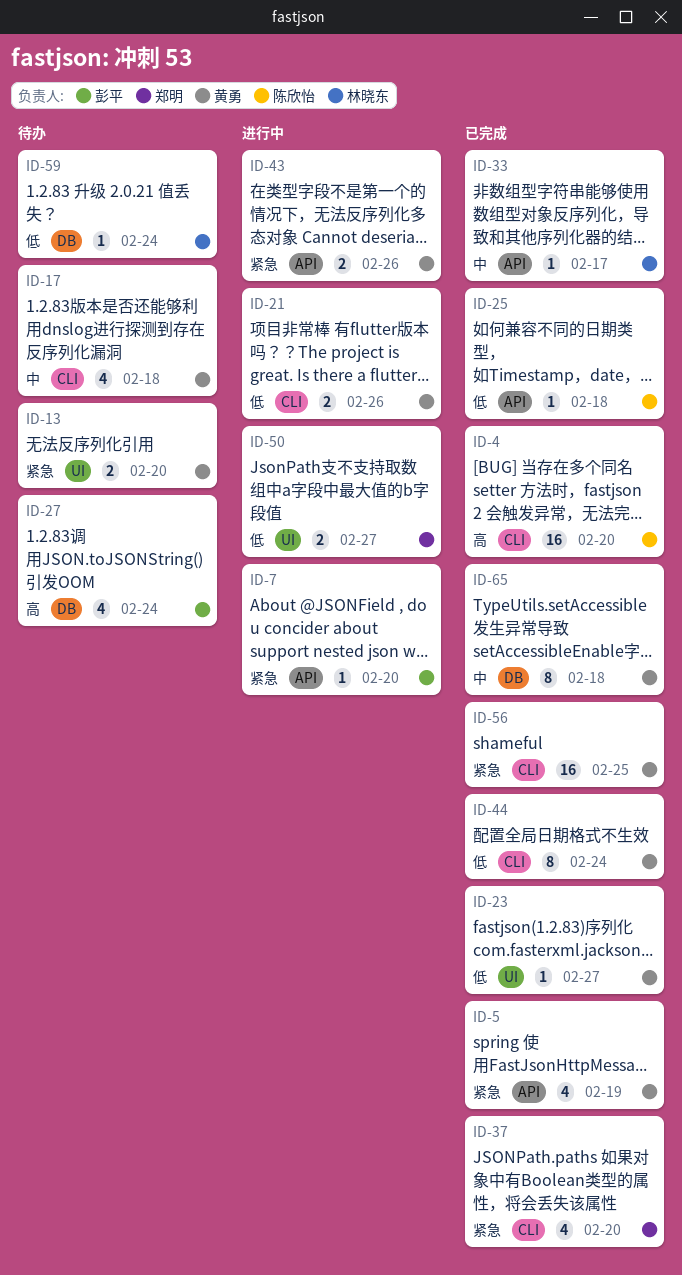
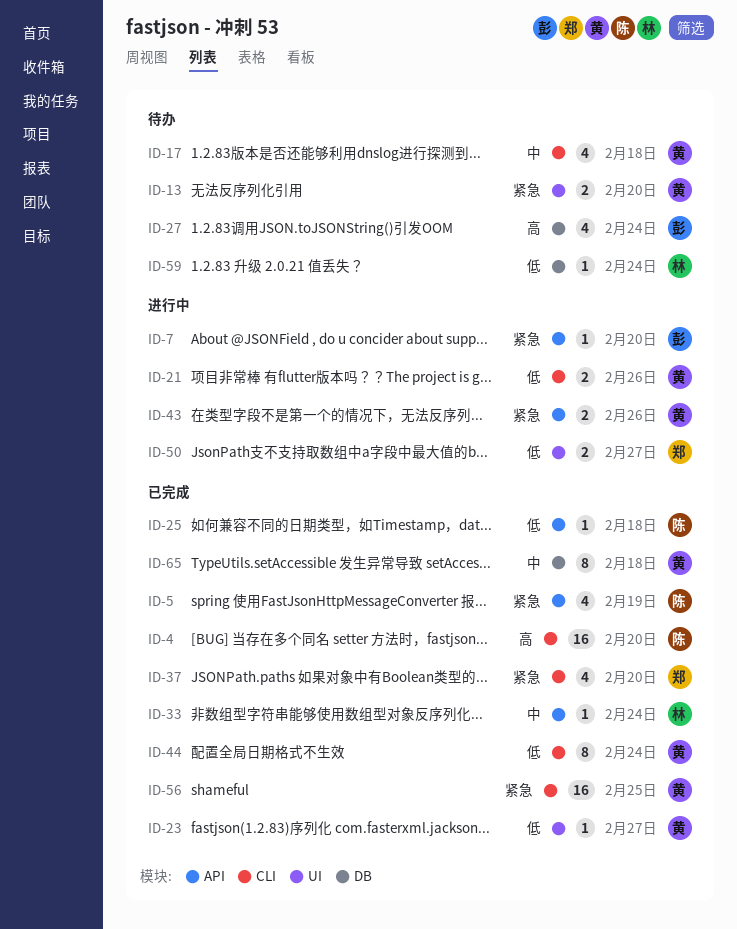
ID-5, owner: 黄勇 -> 陈欣怡
ID-33, due: Feb 17 -> Feb 24

